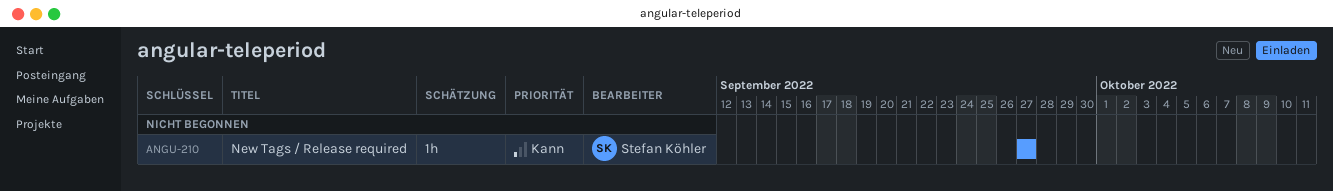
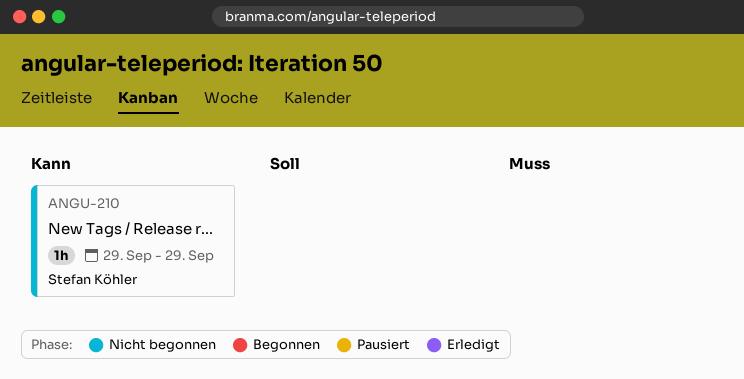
ANGU-210, start: Sep 27 -> Sep 29
ANGU-210, due: Sep 27 -> Sep 29

